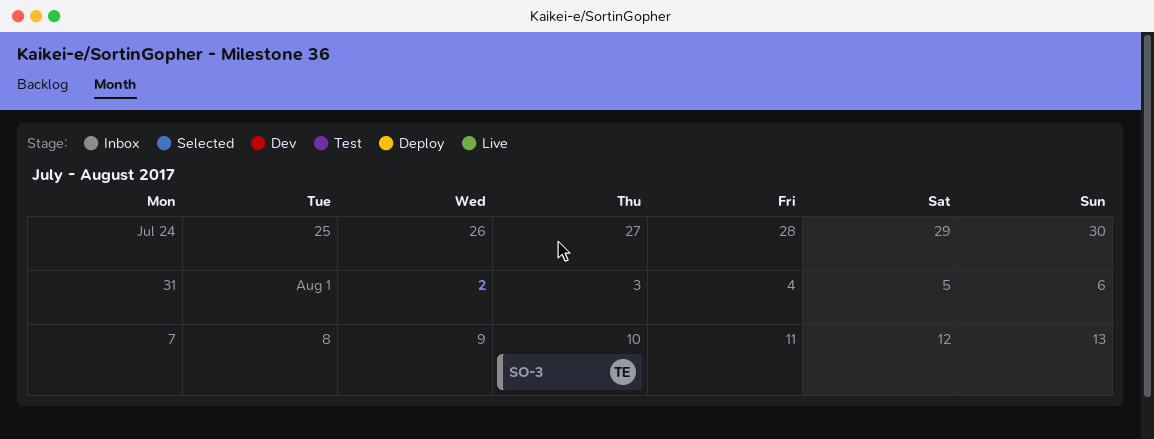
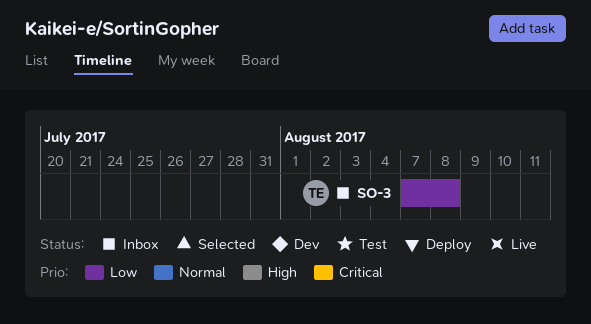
SO-3, due: Aug 10 -> Aug 8

